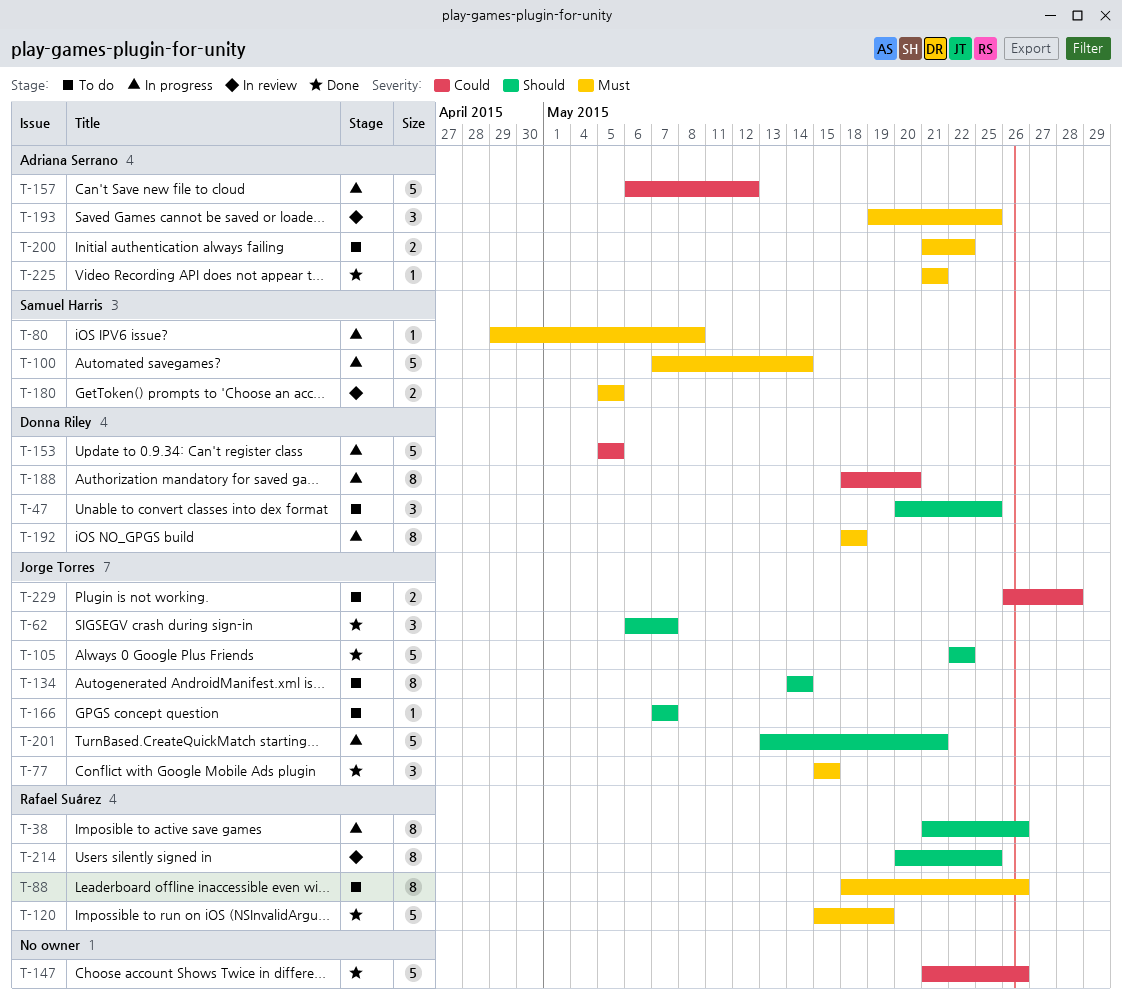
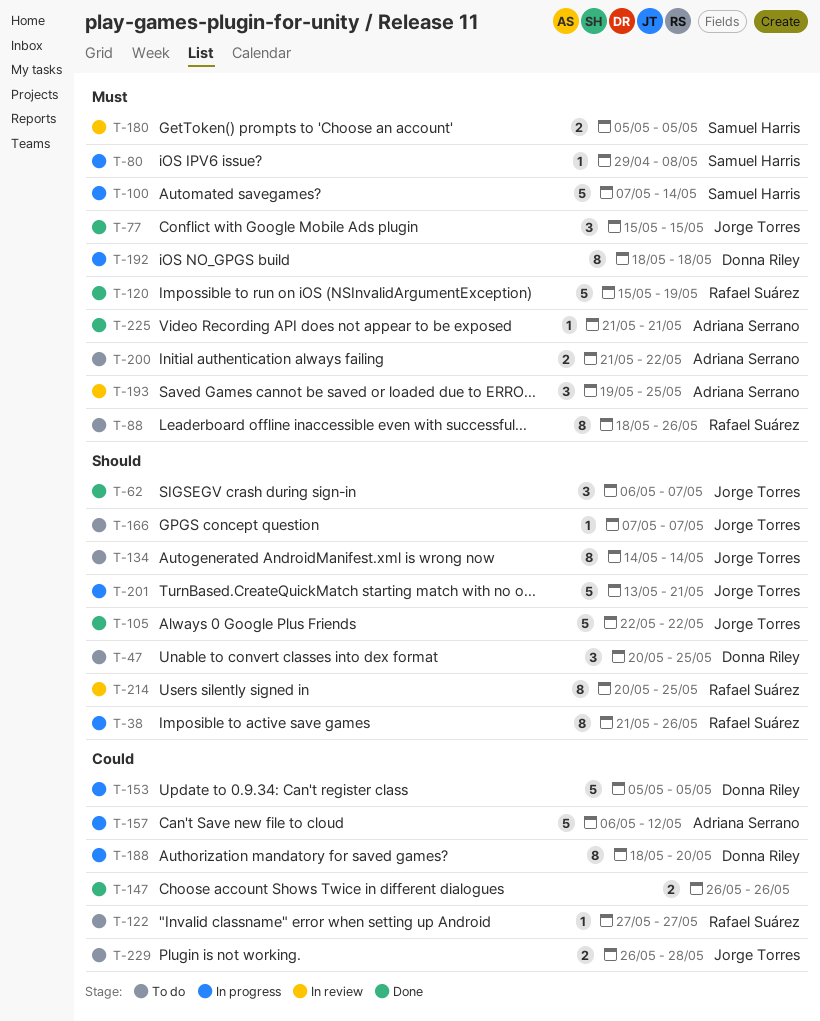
T-122: none -> present
T-147, estimate: 5 -> 2
T-147, start: May 21 -> May 26

